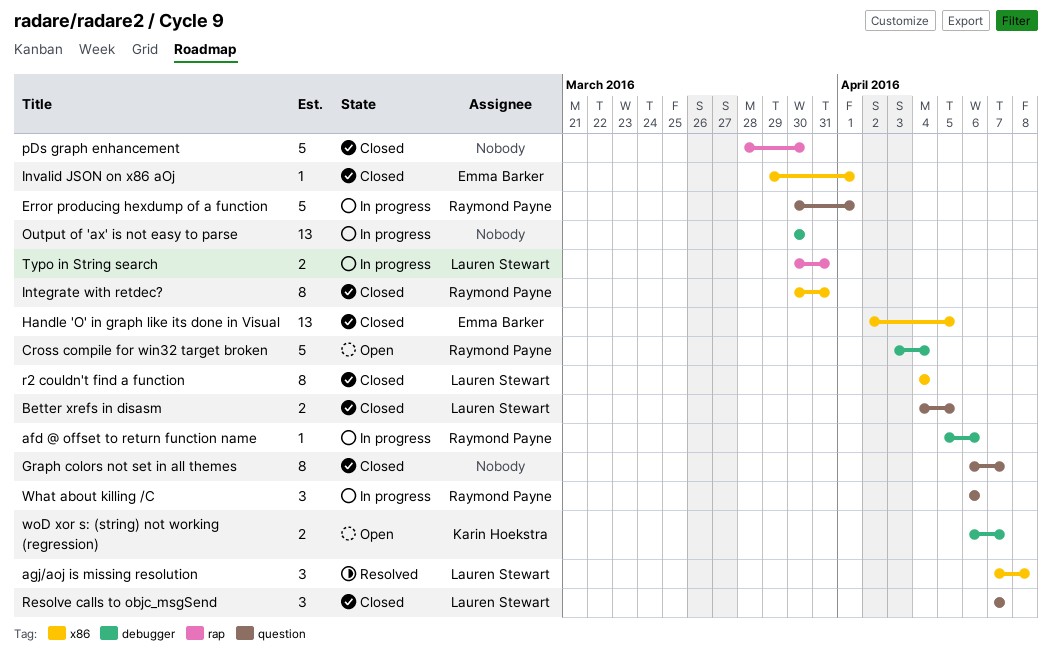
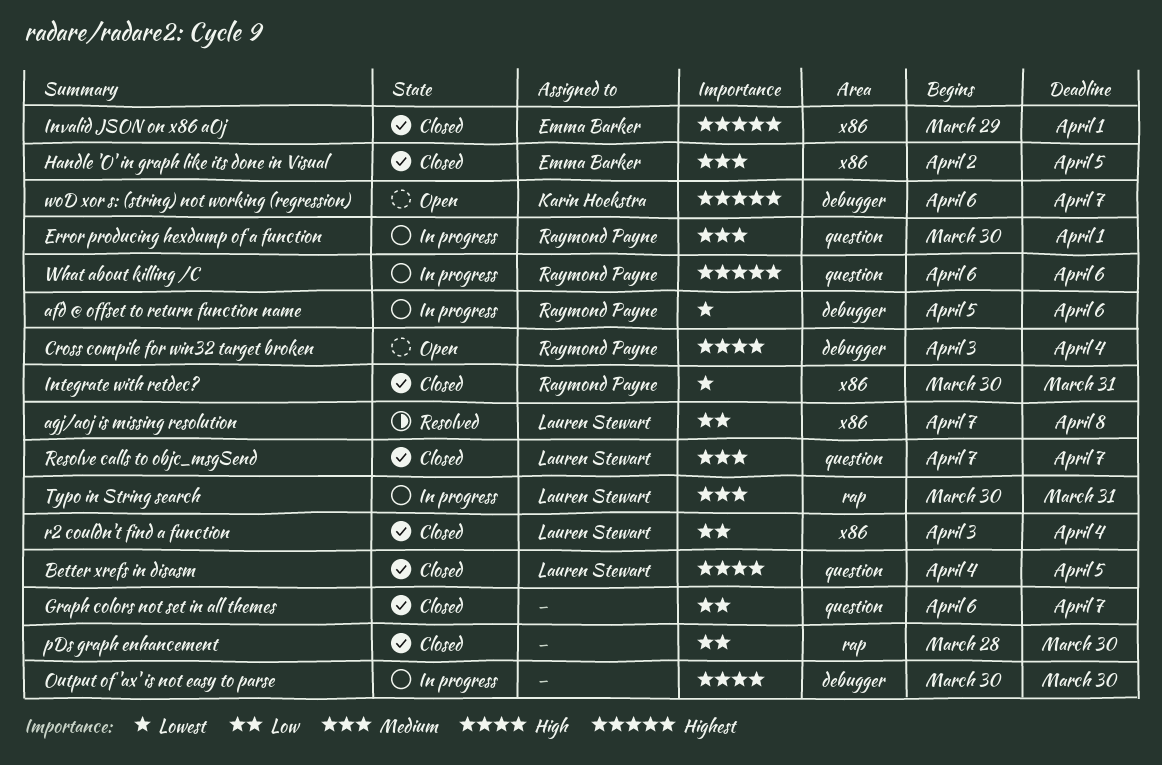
r2 couldn't find a function, start: Apr 4 -> Apr 3

